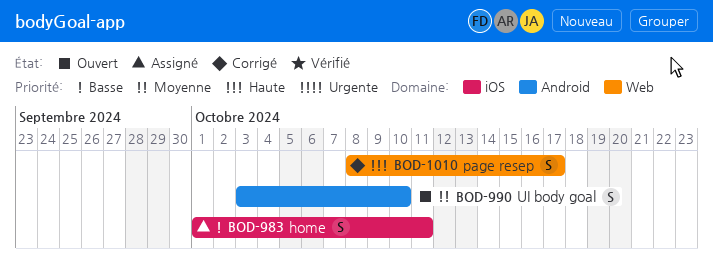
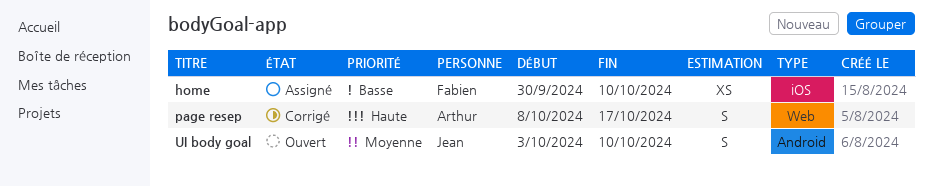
home, estimate: S -> XS
home, start: Oct 1 -> Sep 30
home, due: Oct 11 -> Oct 10

